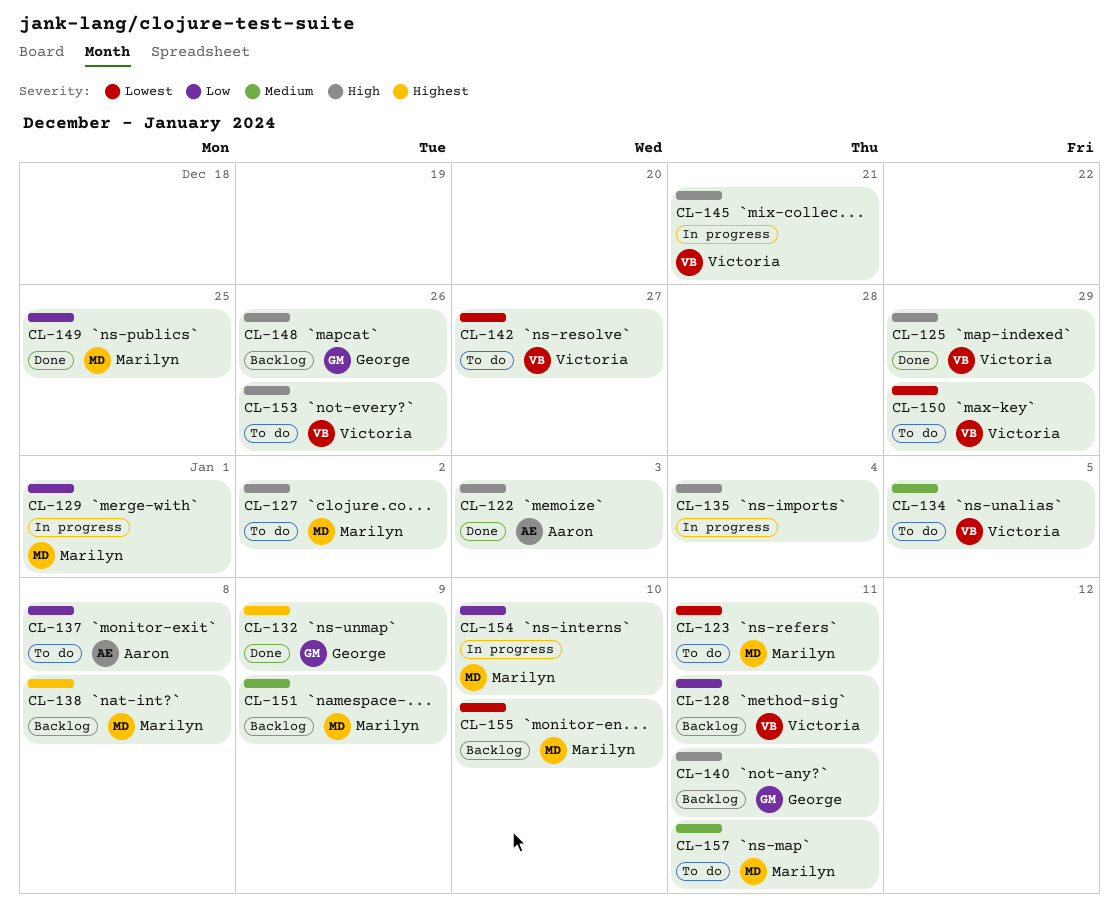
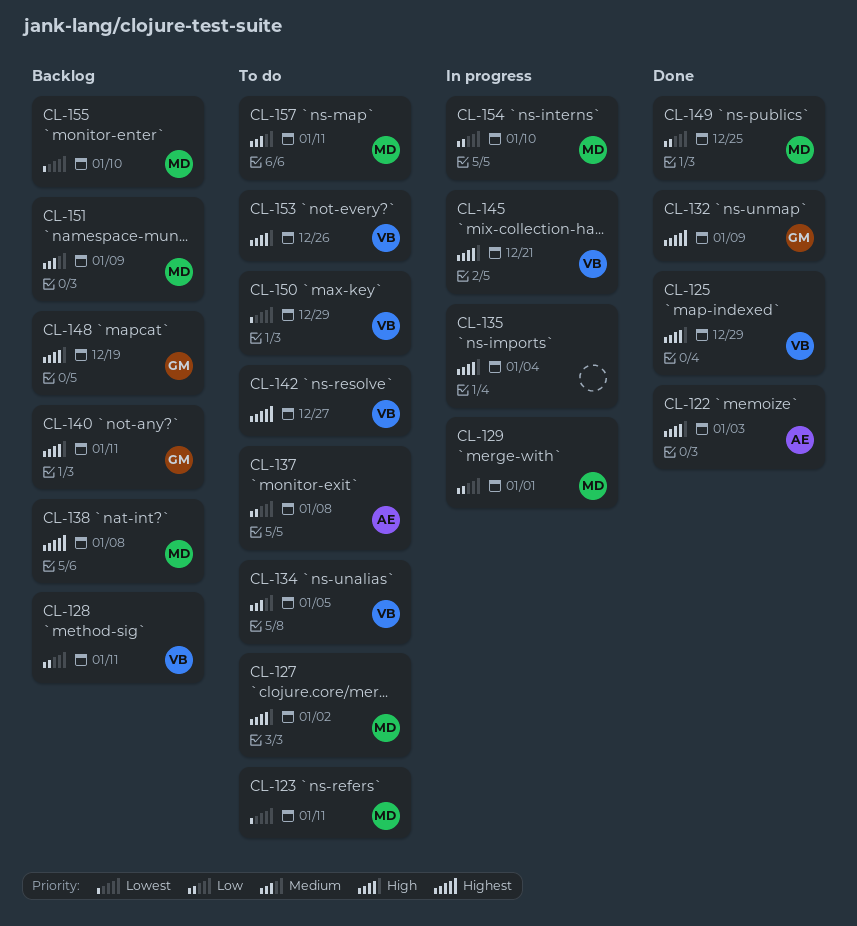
CL-142, priority: Lowest -> Highest
CL-148, due: Dec 26 -> Dec 19

